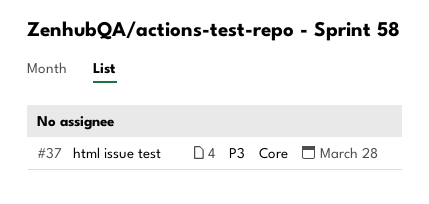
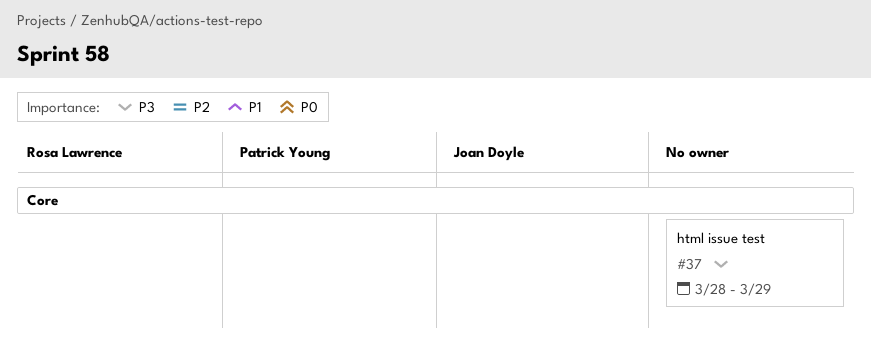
#37, due: Mar 28 -> Mar 29

